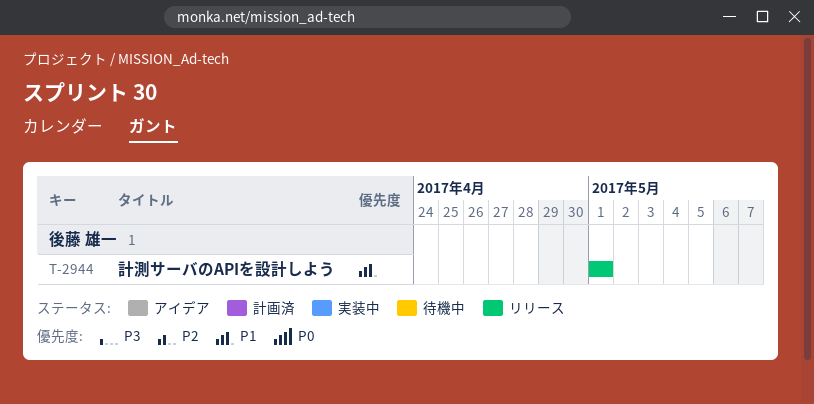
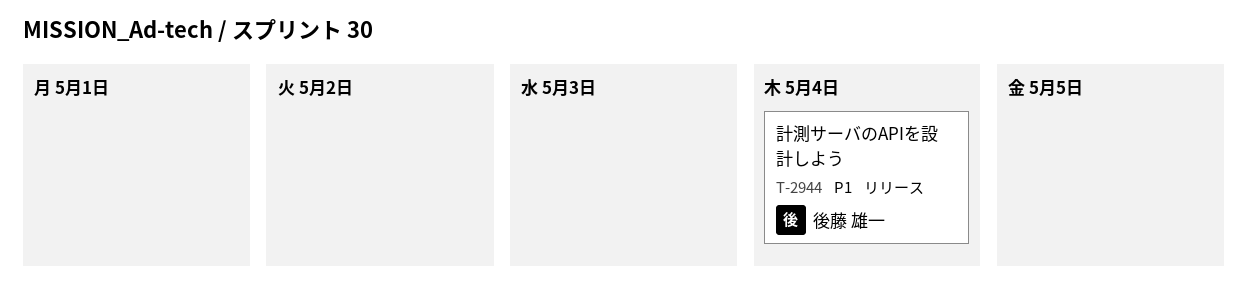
T-2944, due: May 1 -> May 4

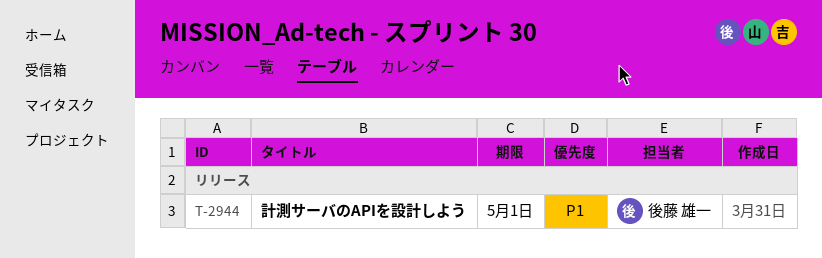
T-2944, due: May 4 -> May 1

